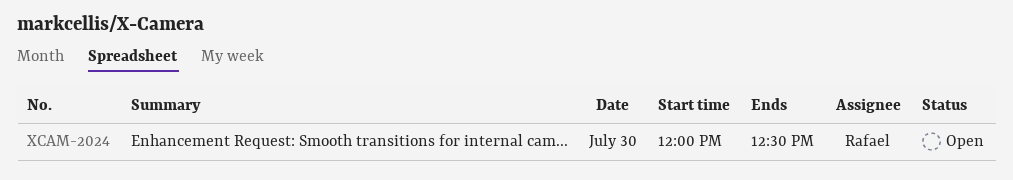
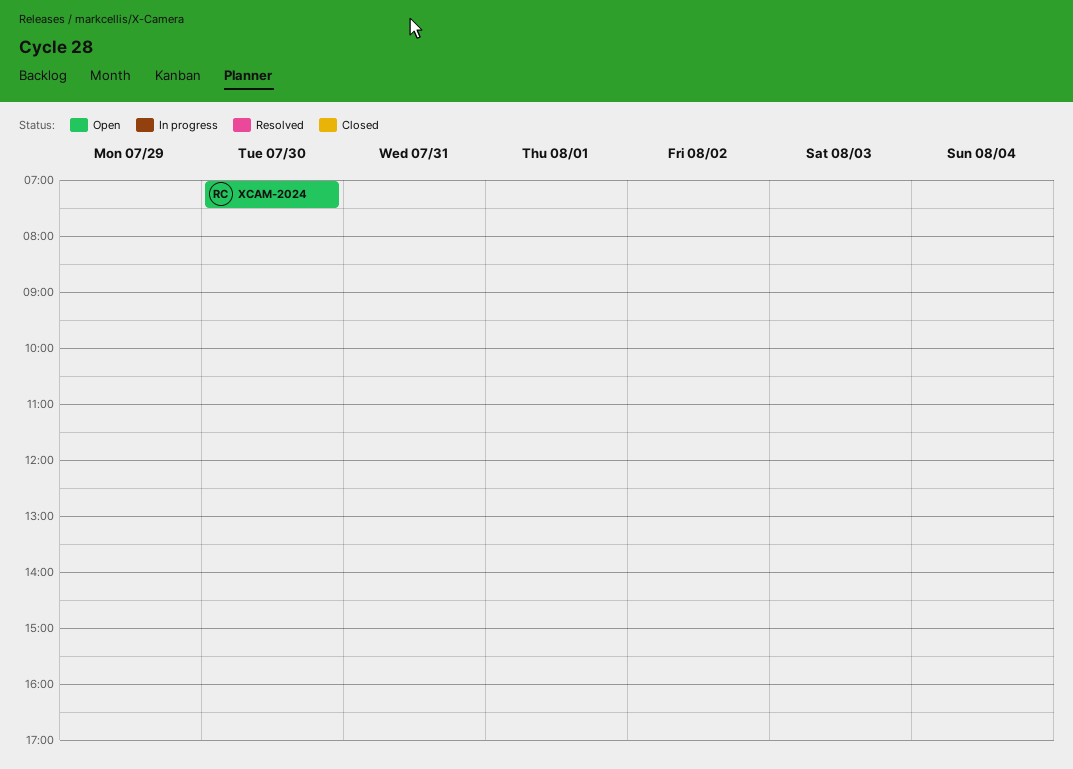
XCAM-2024, begins: 12:00 -> 07:00
XCAM-2024, ends: 12:30 -> 07:30

